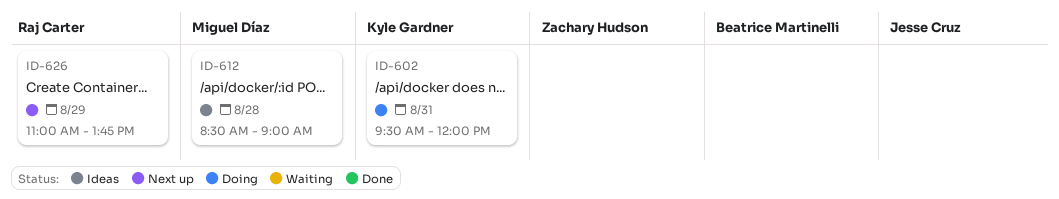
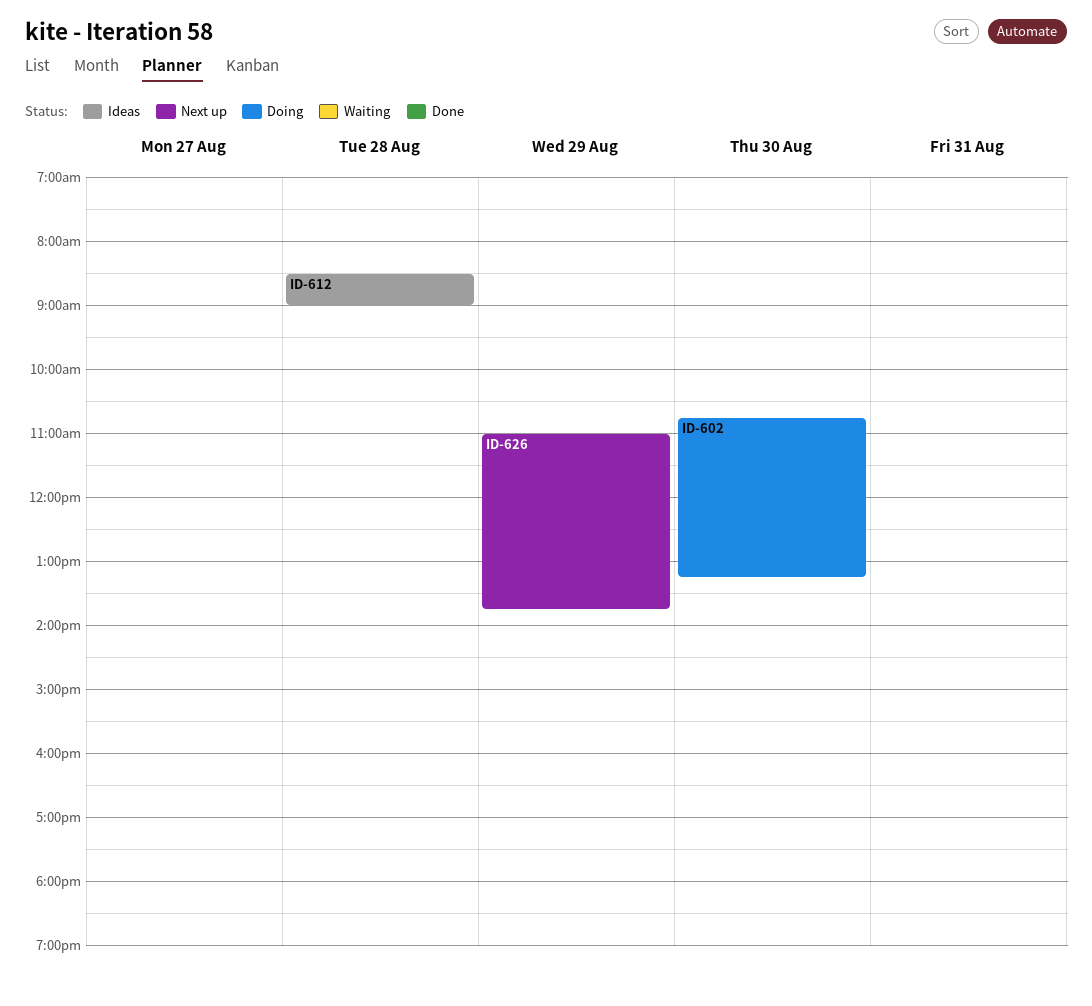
ID-602, day: Aug 31 -> Aug 30
ID-602, begins: 09:30 -> 10:45
ID-602, ends: 12:00 -> 13:15

